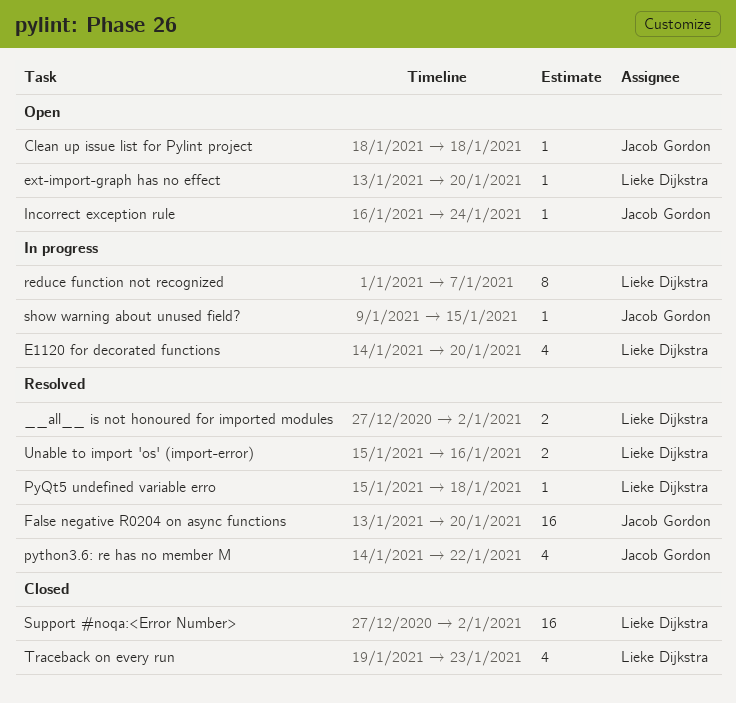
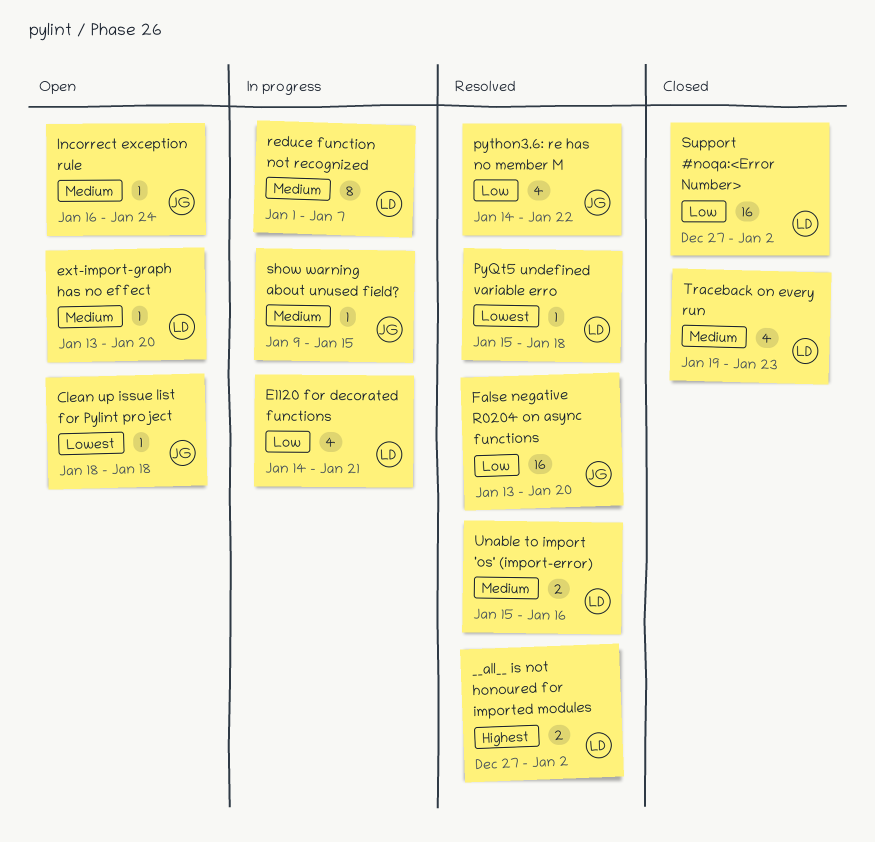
E1120 for decorated functions, due: Jan 20 -> Jan 21

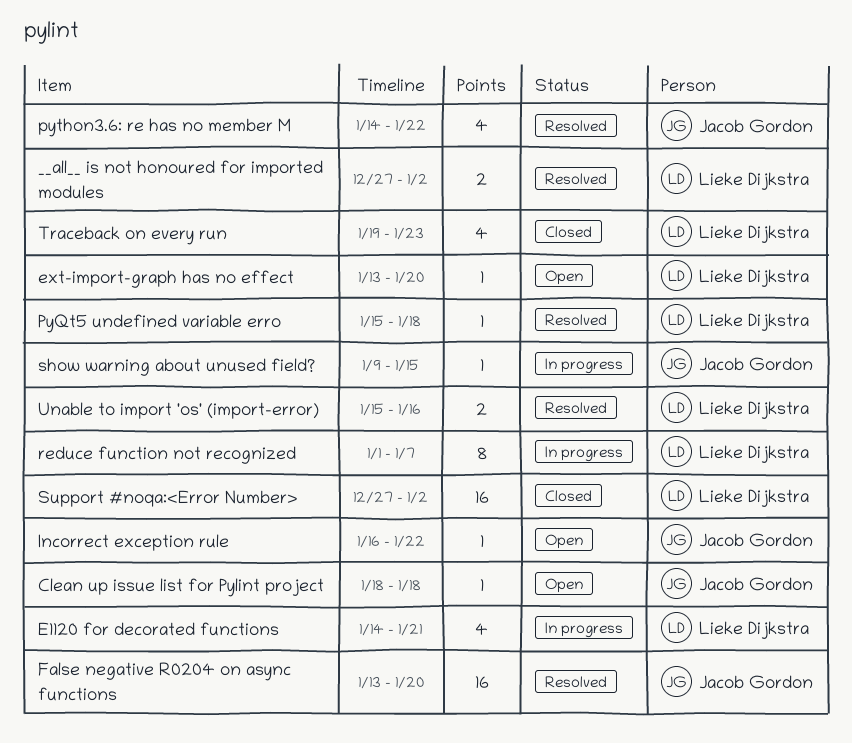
Incorrect exception rule, due: Jan 24 -> Jan 22

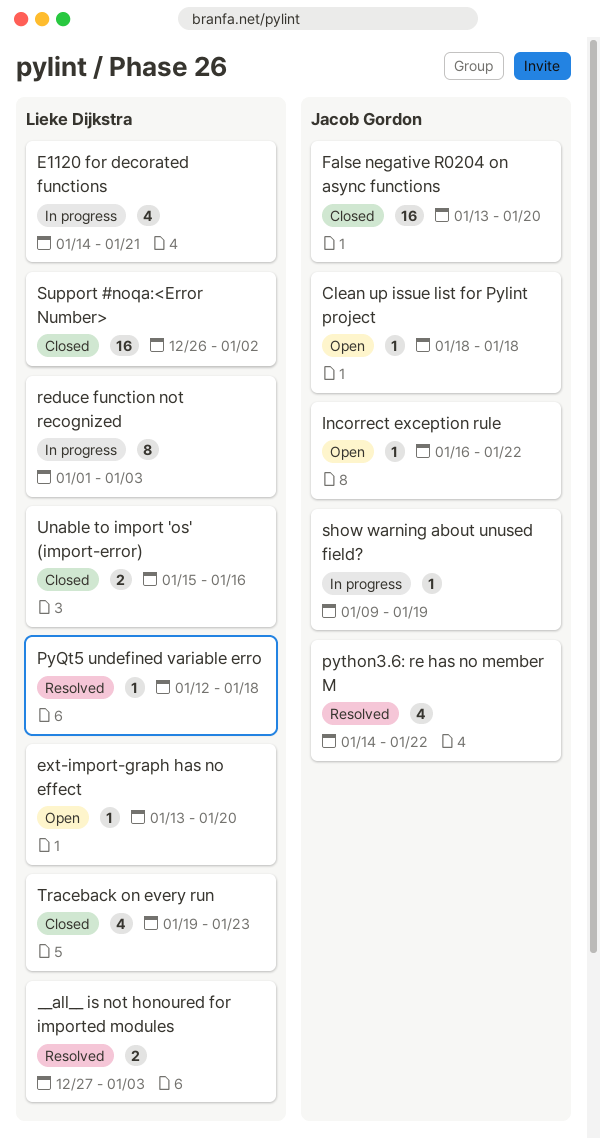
__all__ is not honoured for imported modules, due: Jan 2 -> Jan 3
False negative R0204 on async functions, status: Resolved -> Closed
PyQt5 undefined variable erro, start: Jan 15 -> Jan 12
reduce function not recognized, due: Jan 7 -> Jan 3
show warning about unused field?, due: Jan 15 -> Jan 19
Support #noqa:<Error Number>, start: Dec 27 -> Dec 26
Unable to import 'os' (import-error), status: Resolved -> Closed

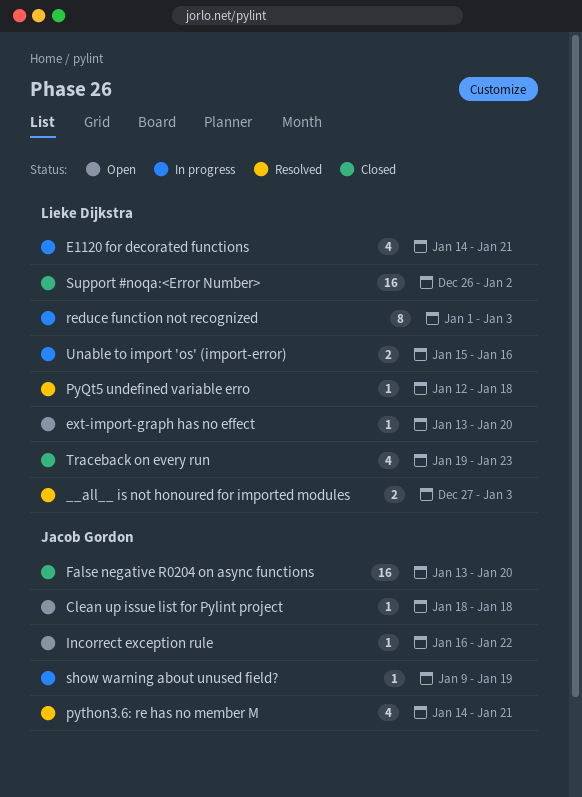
python3.6: re has no member M, due: Jan 22 -> Jan 21
Unable to import 'os' (import-error), status: Closed -> In progress

